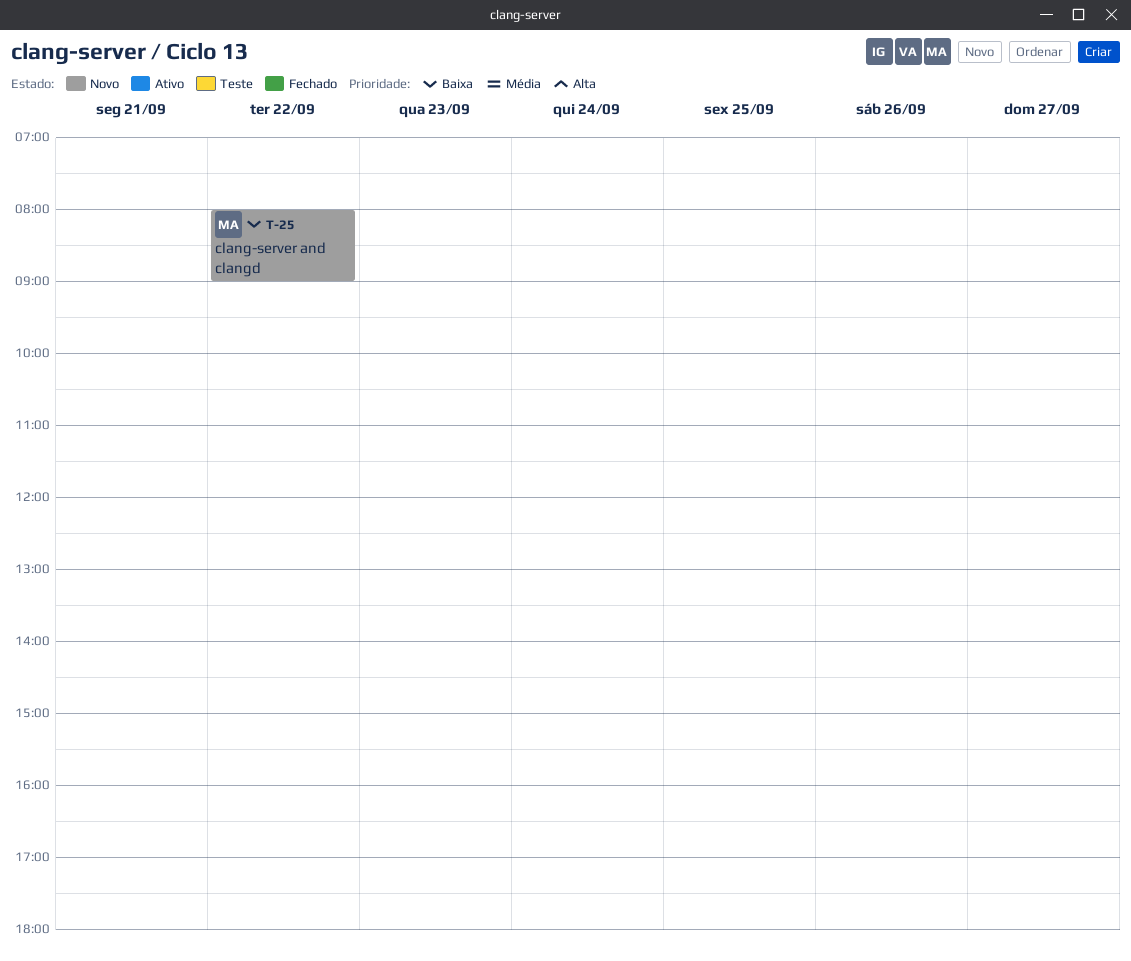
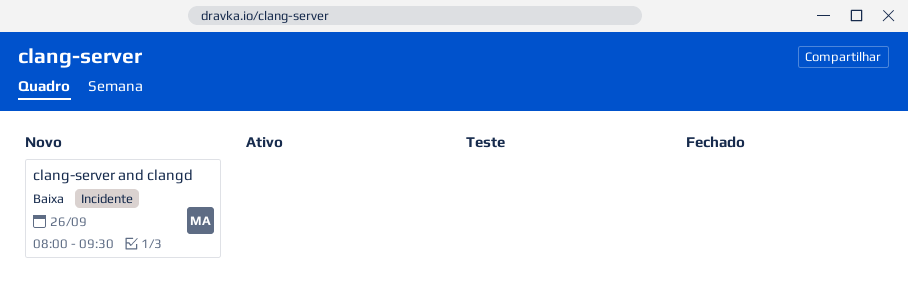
clang-server and clangd, day: Sep 22 -> Sep 26
clang-server and clangd, ends: 09:00 -> 09:30

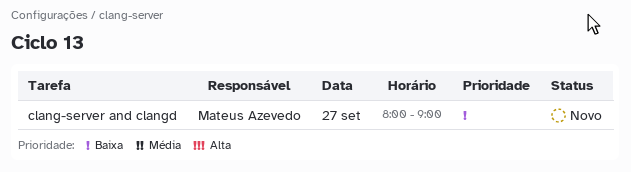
clang-server and clangd, day: Sep 26 -> Sep 27
clang-server and clangd, ends: 09:30 -> 09:00

